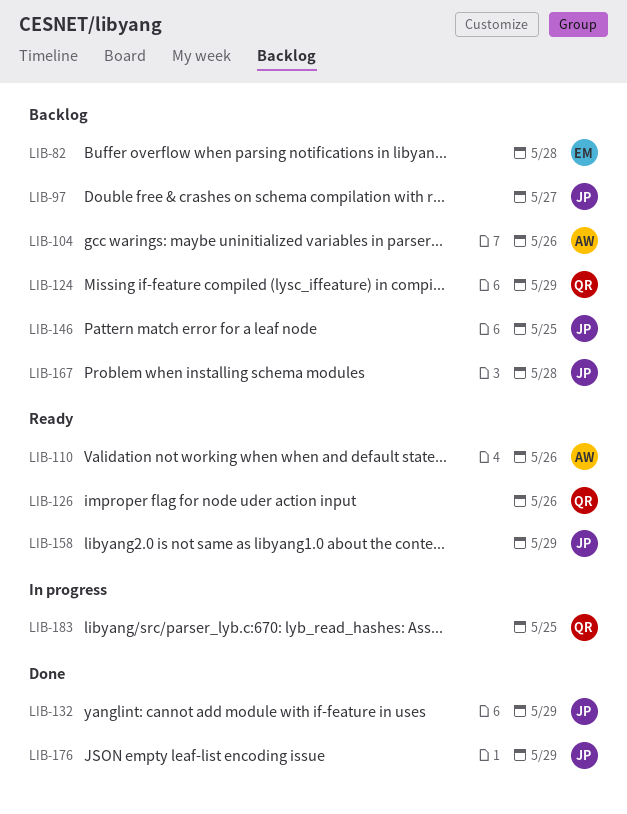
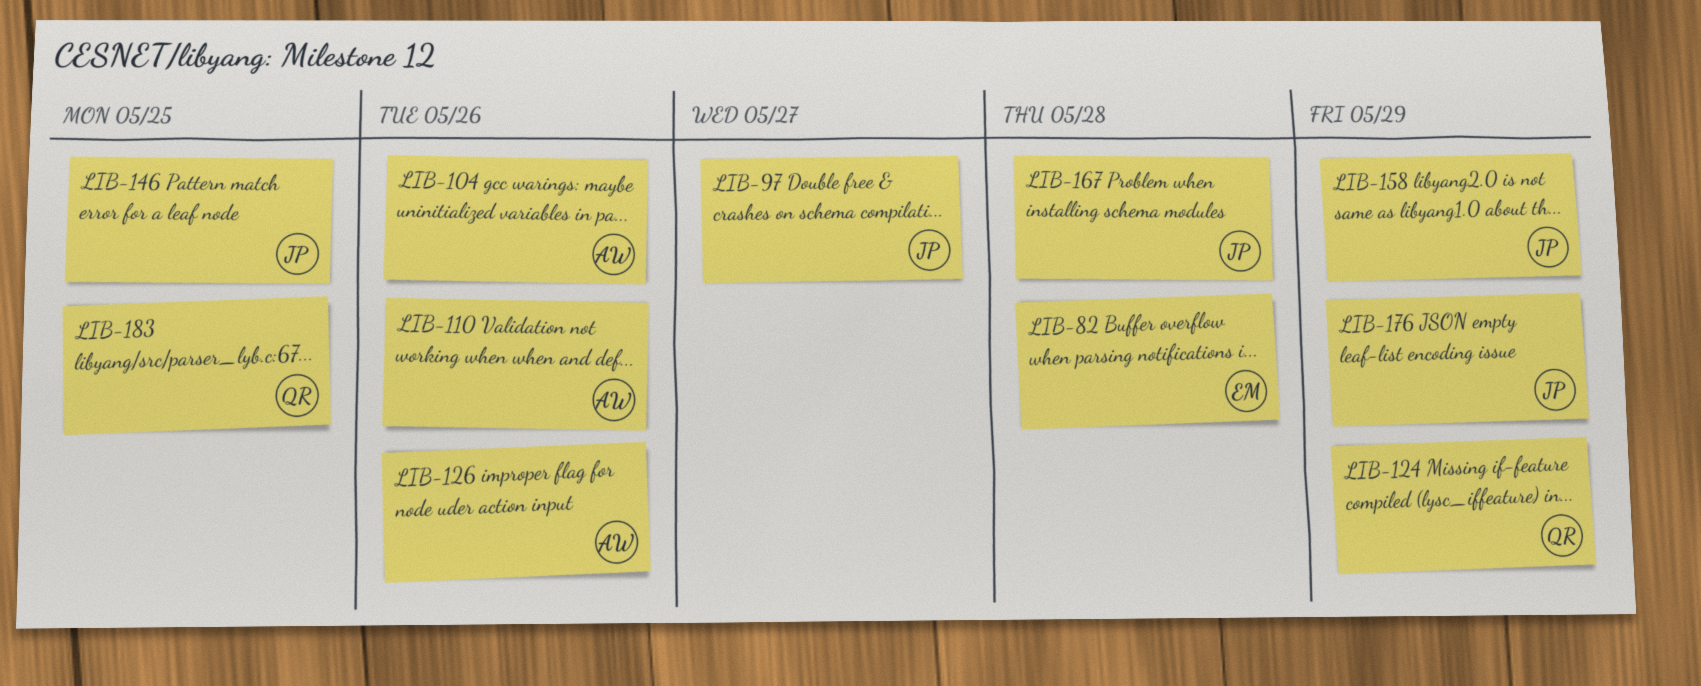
LIB-126, owner: QR -> AW
LIB-132: present -> none

